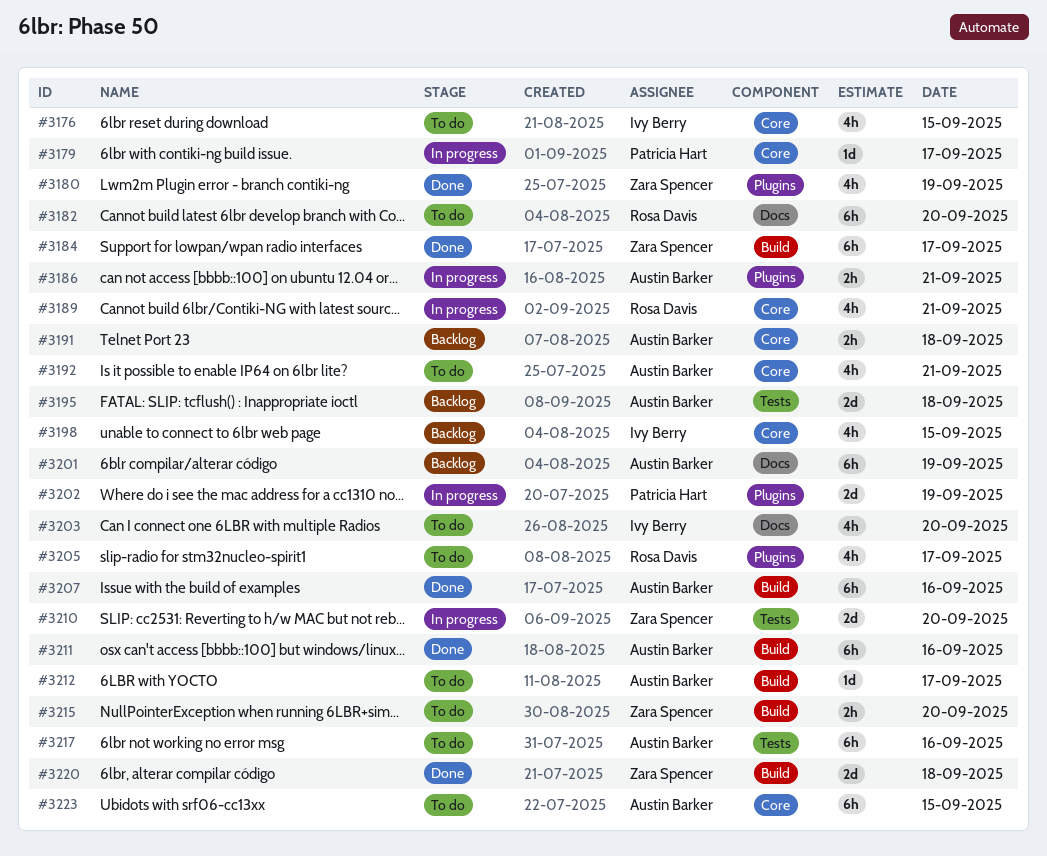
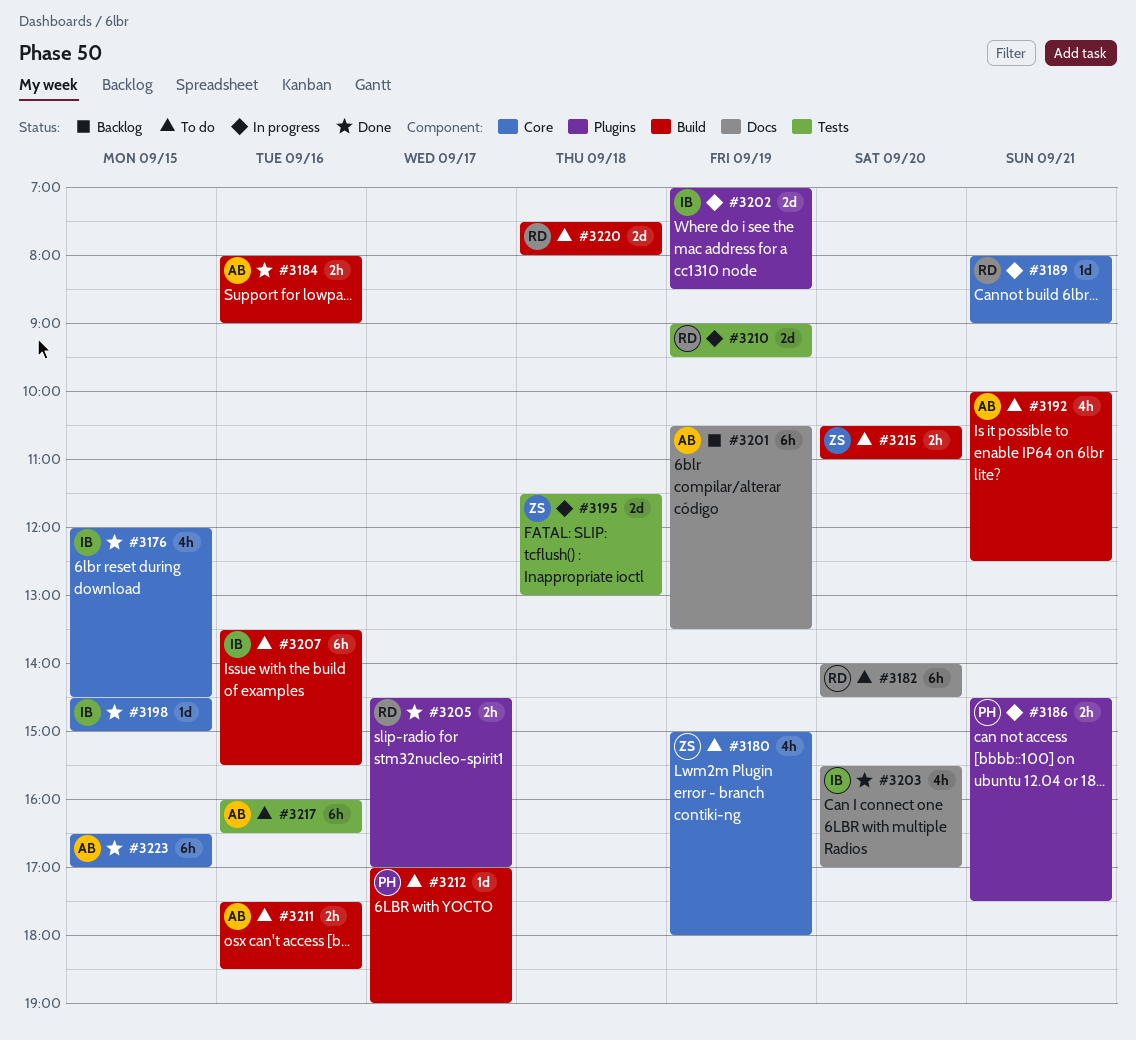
#3176, status: To do -> Done
#3179: present -> none
#3180, status: Done -> To do
#3180, label: Plugins -> Core
#3184, owner: Zara Spencer -> Austin Barker
#3184, estimate: 6h -> 2h
#3184, day: Sep 17 -> Sep 16
#3186, owner: Austin Barker -> Patricia Hart
#3189, estimate: 4h -> 1d
#3191: present -> none
#3192, label: Core -> Build
#3195, status: Backlog -> In progress
#3195, owner: Austin Barker -> Zara Spencer
#3198, status: Backlog -> Done
#3198, estimate: 4h -> 1d
#3202, owner: Patricia Hart -> Ivy Berry
#3203, status: To do -> Done
#3205, status: To do -> Done
#3205, estimate: 4h -> 2h
#3207, status: Done -> To do
#3207, owner: Austin Barker -> Ivy Berry
#3210, owner: Zara Spencer -> Rosa Davis
#3210, day: Sep 20 -> Sep 19
#3211, status: Done -> To do
#3211, estimate: 6h -> 2h
#3212, owner: Austin Barker -> Patricia Hart
#3220, status: Done -> To do
#3220, owner: Zara Spencer -> Rosa Davis
#3223, status: To do -> Done

